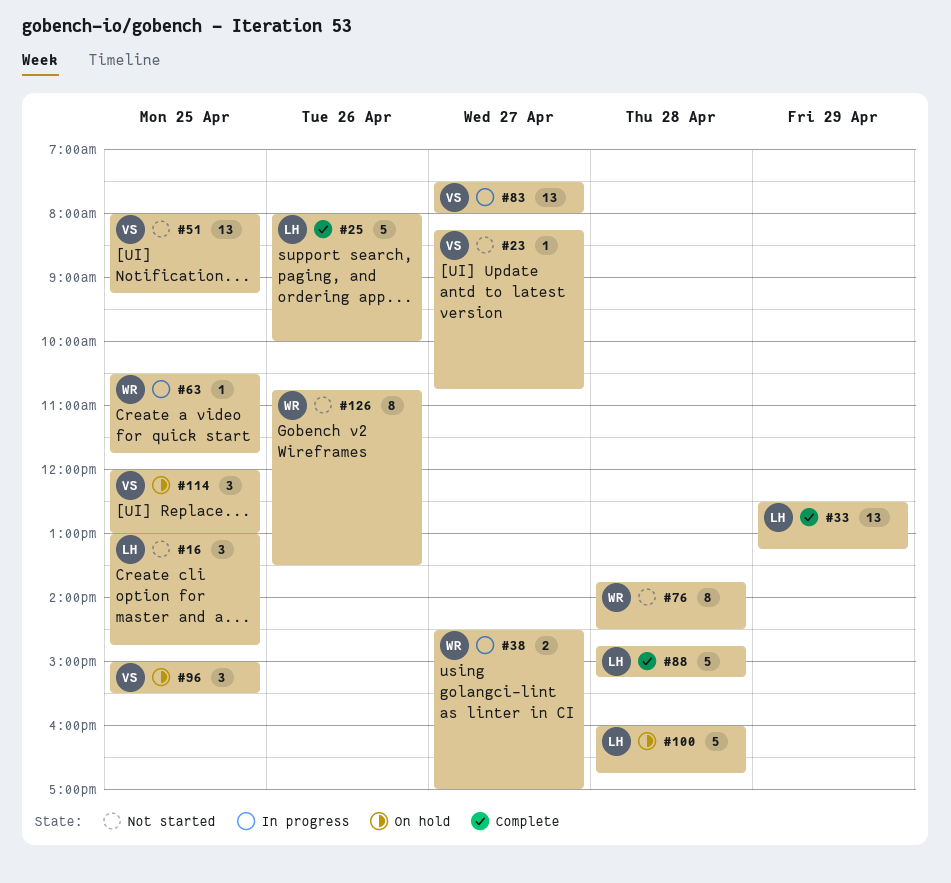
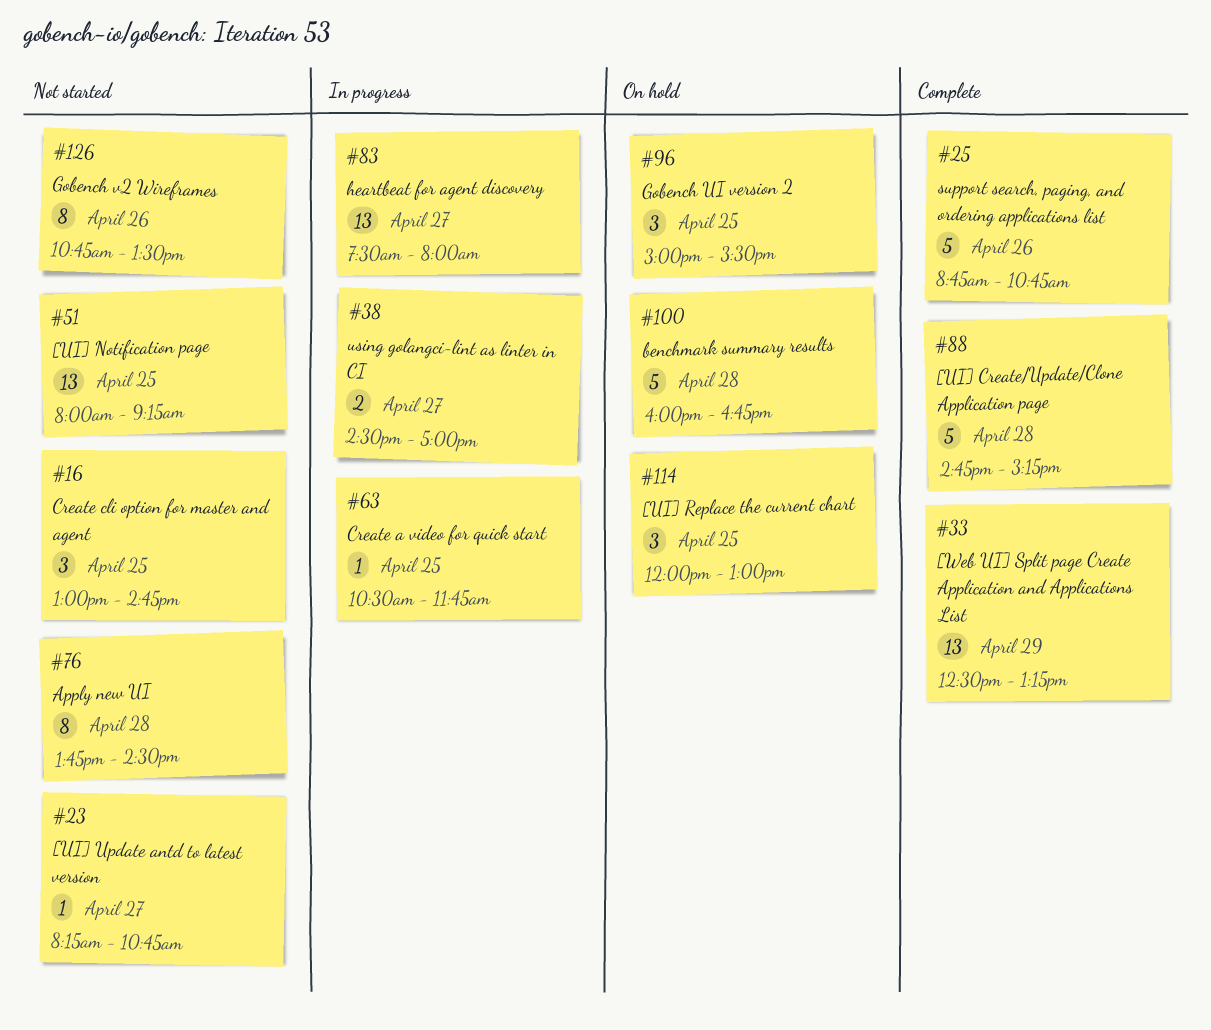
#25, begins: 08:00 -> 08:45
#25, ends: 10:00 -> 10:45

